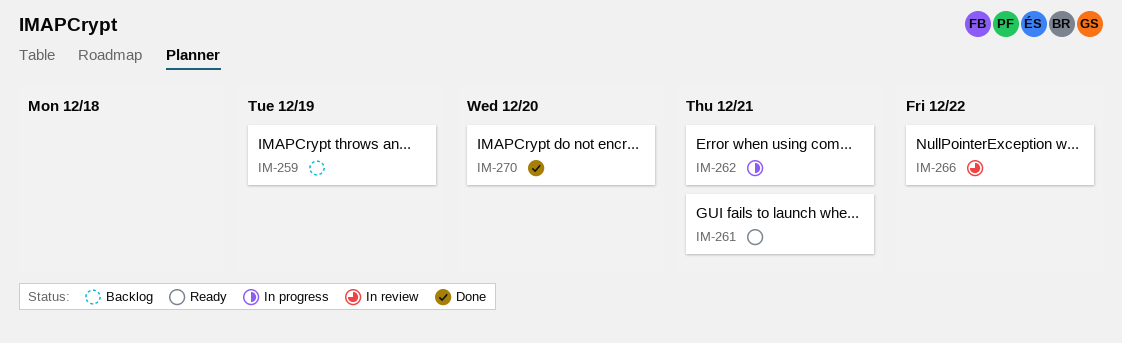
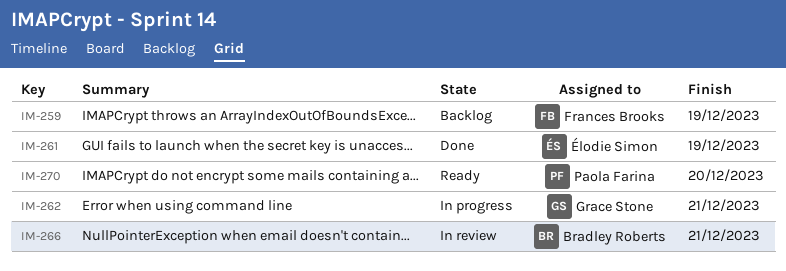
IM-261, status: Ready -> Done
IM-261, due: Dec 21 -> Dec 19
IM-266, due: Dec 22 -> Dec 21
IM-270, status: Done -> Ready

